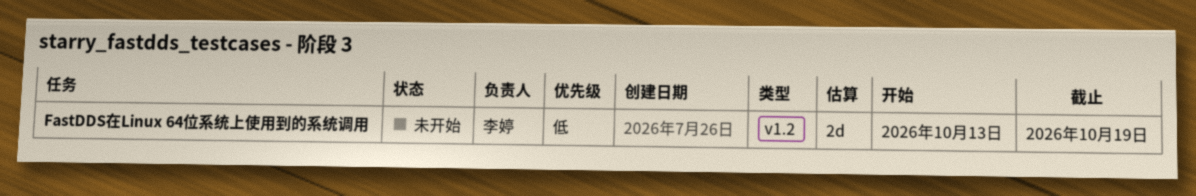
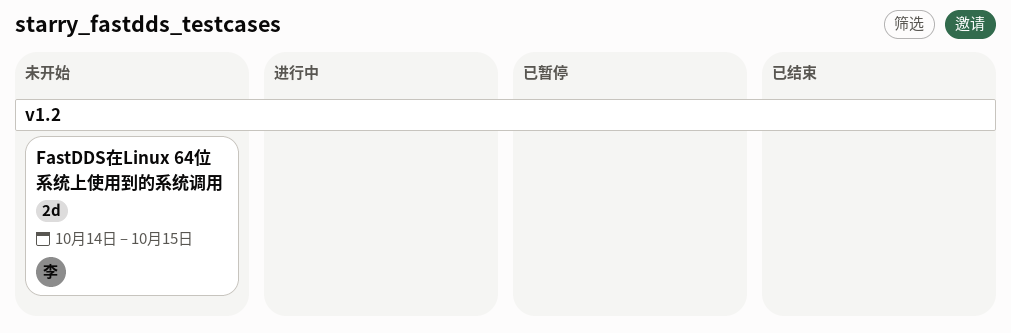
FastDDS在Linux 64位系统上使用到的系统调用, start: Oct 13 -> Oct 14
FastDDS在Linux 64位系统上使用到的系统调用, due: Oct 19 -> Oct 15

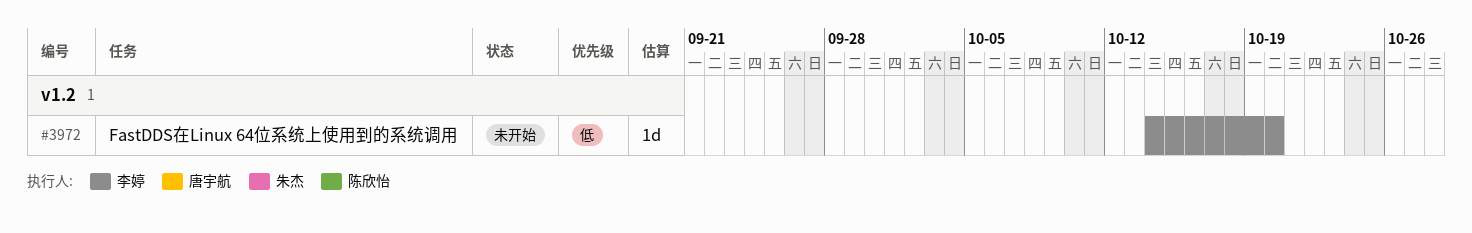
FastDDS在Linux 64位系统上使用到的系统调用, estimate: 2d -> 1d
FastDDS在Linux 64位系统上使用到的系统调用, due: Oct 15 -> Oct 20

